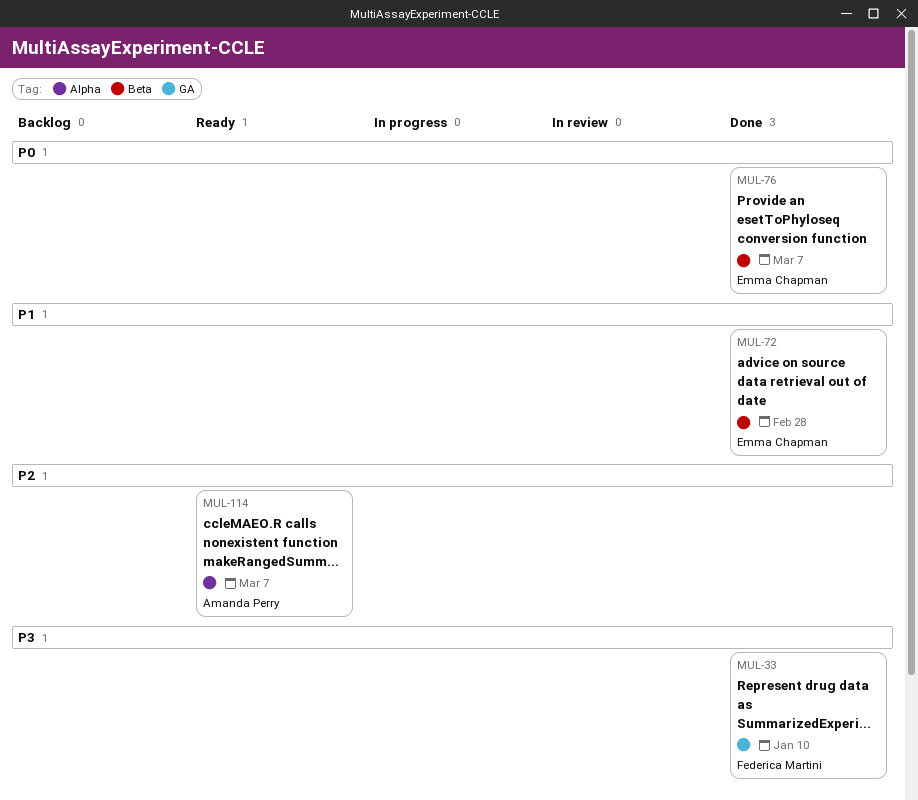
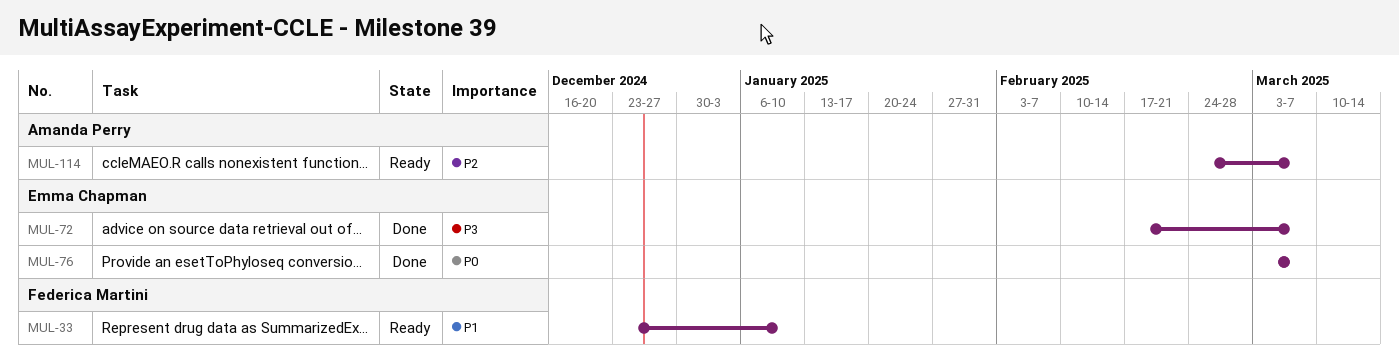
MUL-33, status: Done -> Ready
MUL-33, priority: P3 -> P1
MUL-72, priority: P1 -> P3
MUL-72, due: Feb 28 -> Mar 7

